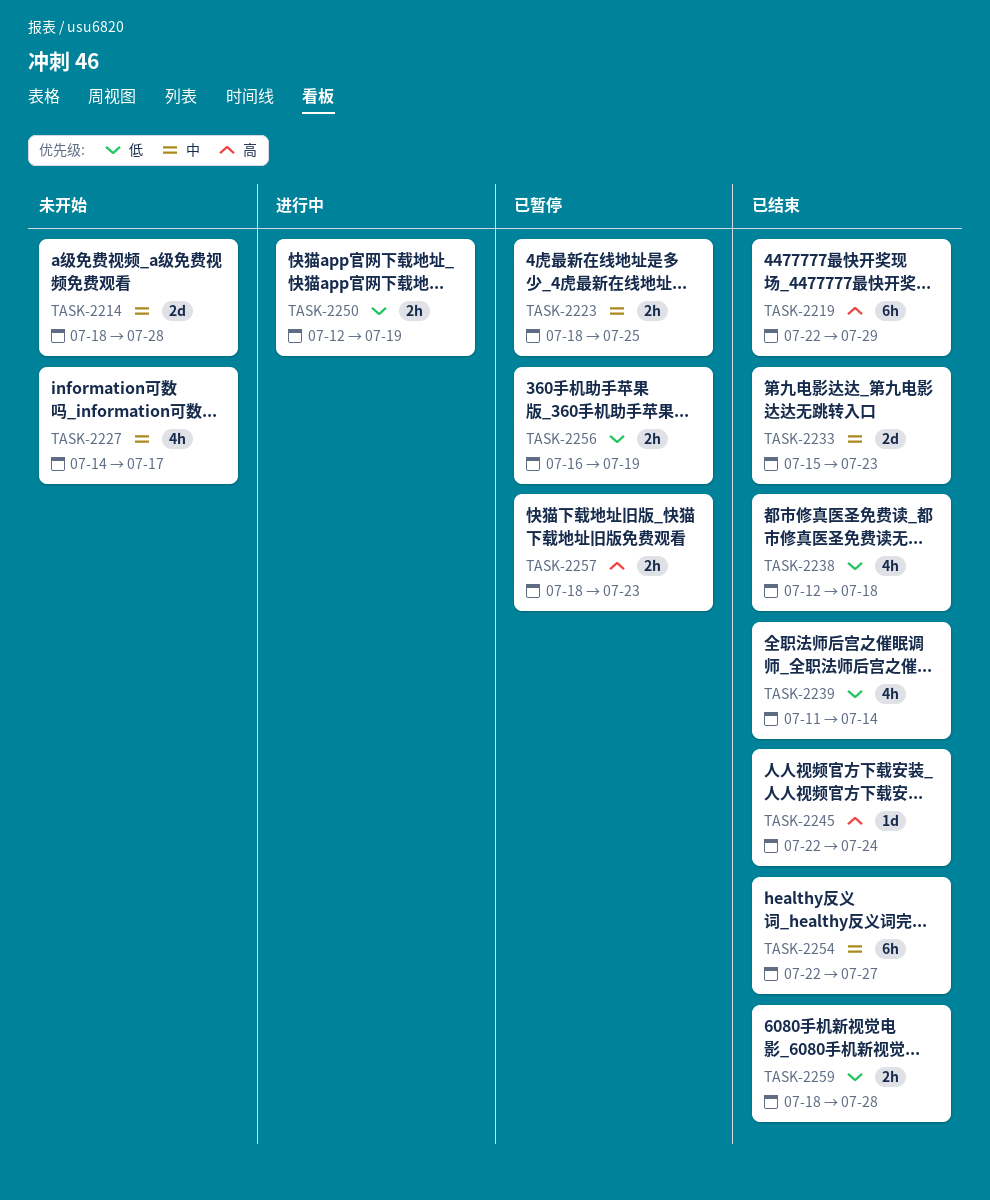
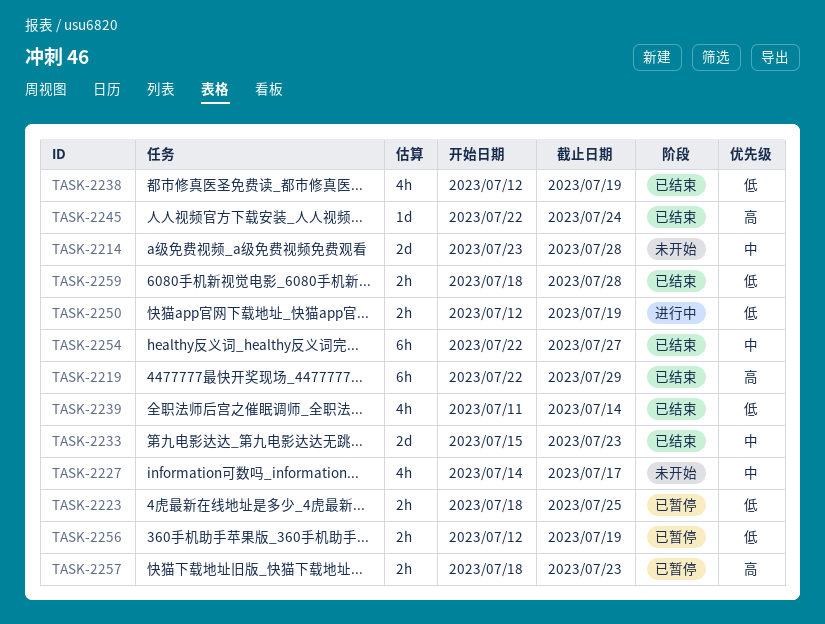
TASK-2214, start: Jul 18 -> Jul 23
TASK-2223, priority: 中 -> 低
TASK-2238, due: Jul 18 -> Jul 19
TASK-2256, start: Jul 16 -> Jul 12

